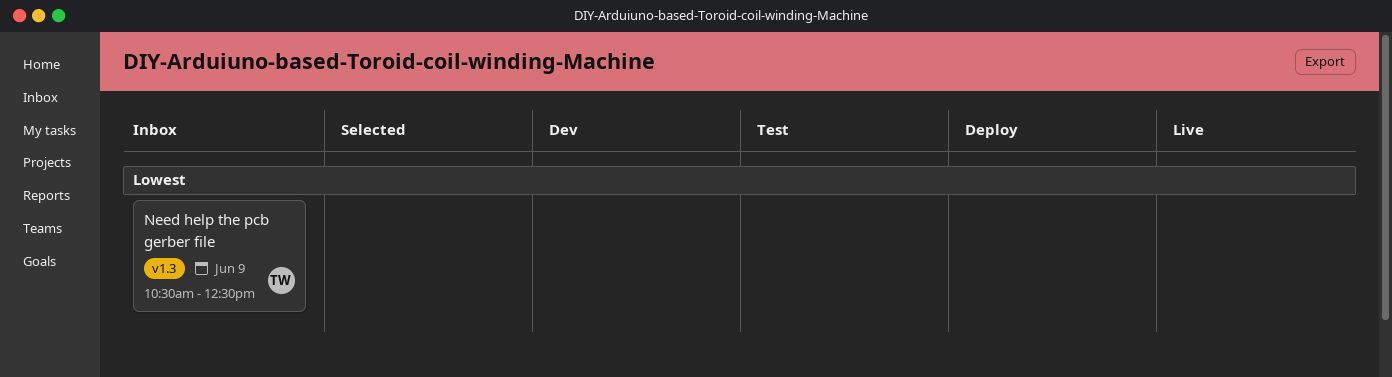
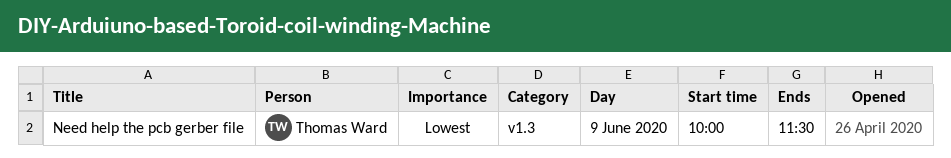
Need help the pcb gerber file, begins: 10:30 -> 10:00
Need help the pcb gerber file, ends: 12:30 -> 11:30

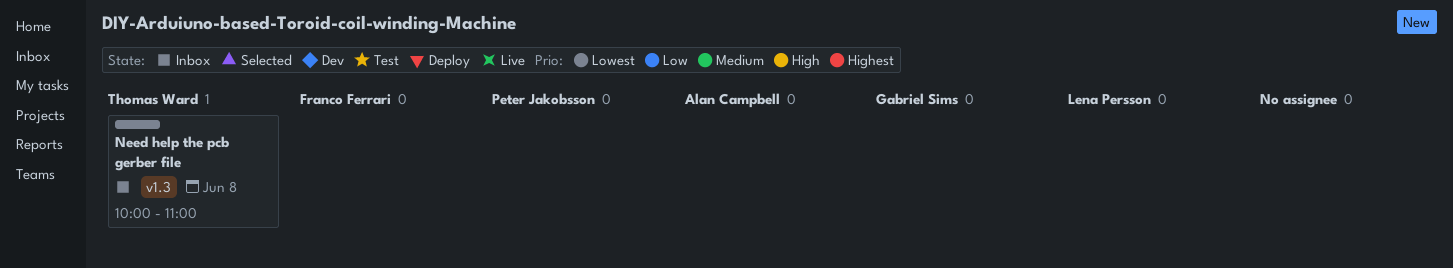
Need help the pcb gerber file, day: Jun 9 -> Jun 8
Need help the pcb gerber file, ends: 11:30 -> 11:00

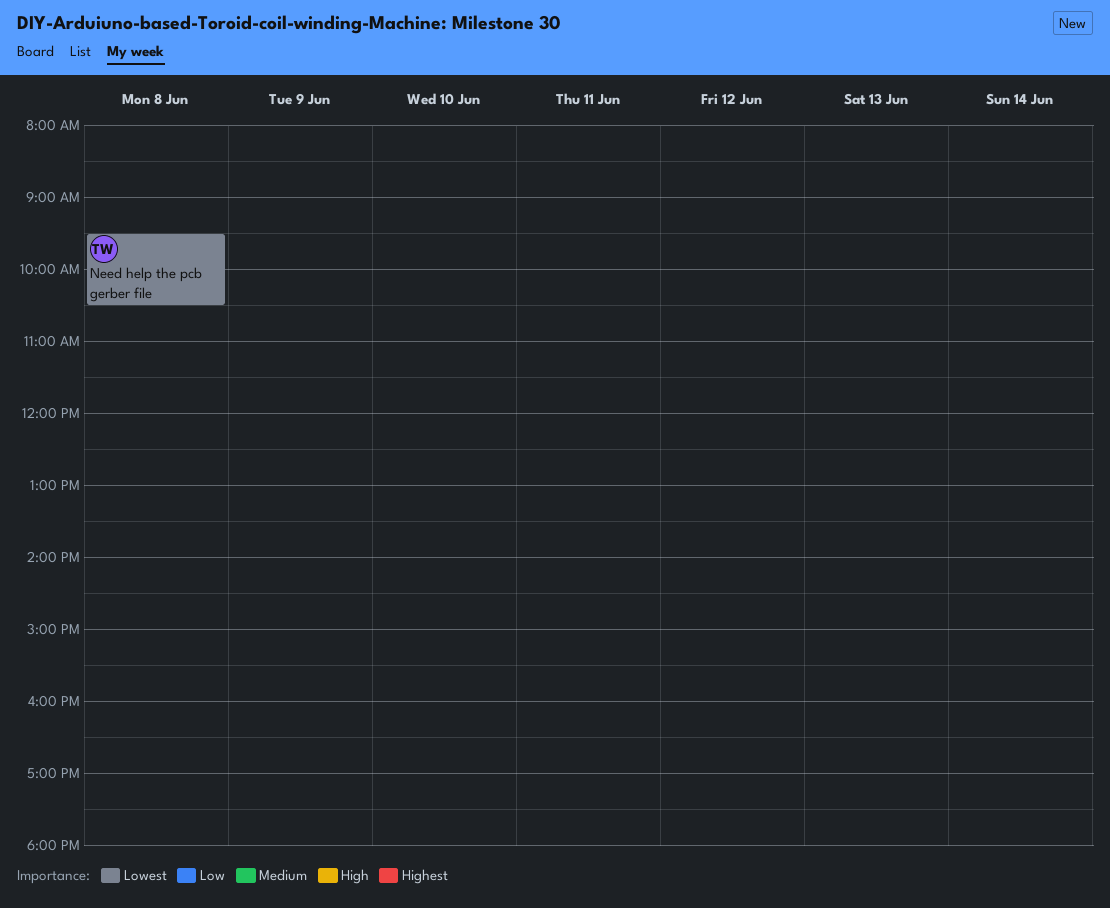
Need help the pcb gerber file, begins: 10:00 -> 09:30
Need help the pcb gerber file, ends: 11:00 -> 10:30

